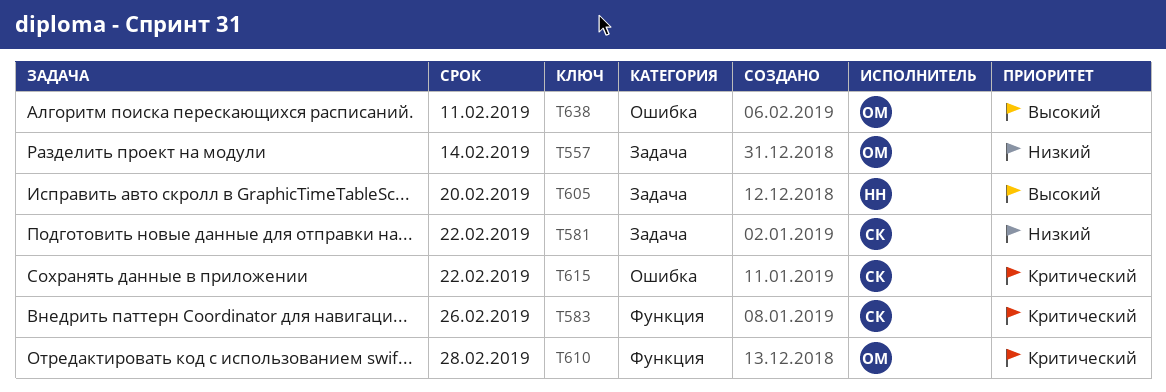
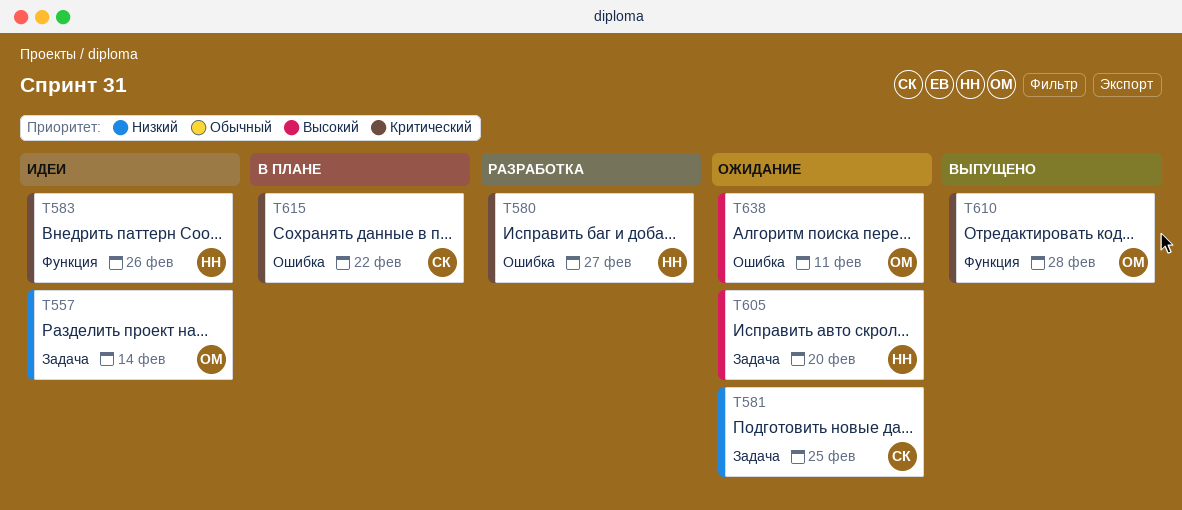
T580: none -> present
T581, due: Feb 22 -> Feb 25
T583, owner: СК -> НН

